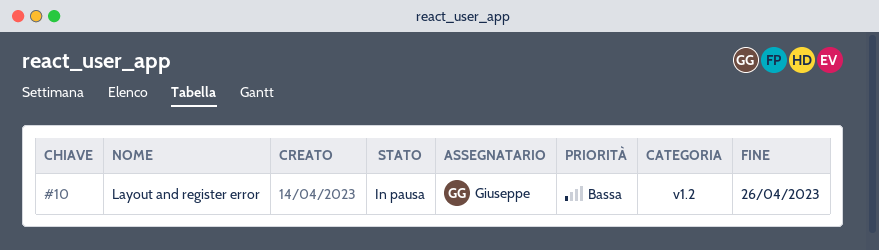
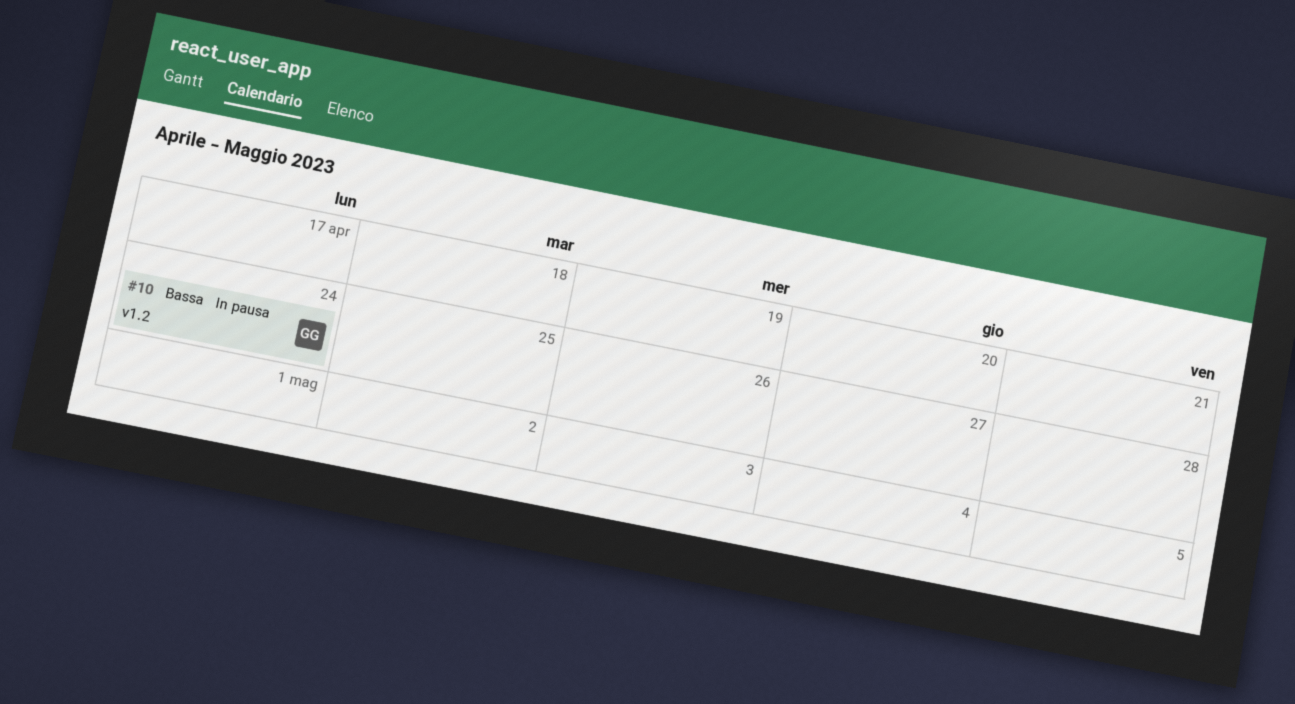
#10, due: Apr 26 -> Apr 24

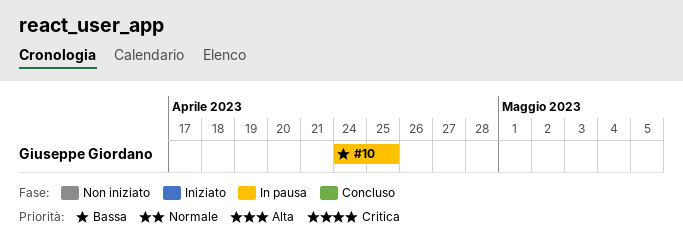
#10, due: Apr 24 -> Apr 25

